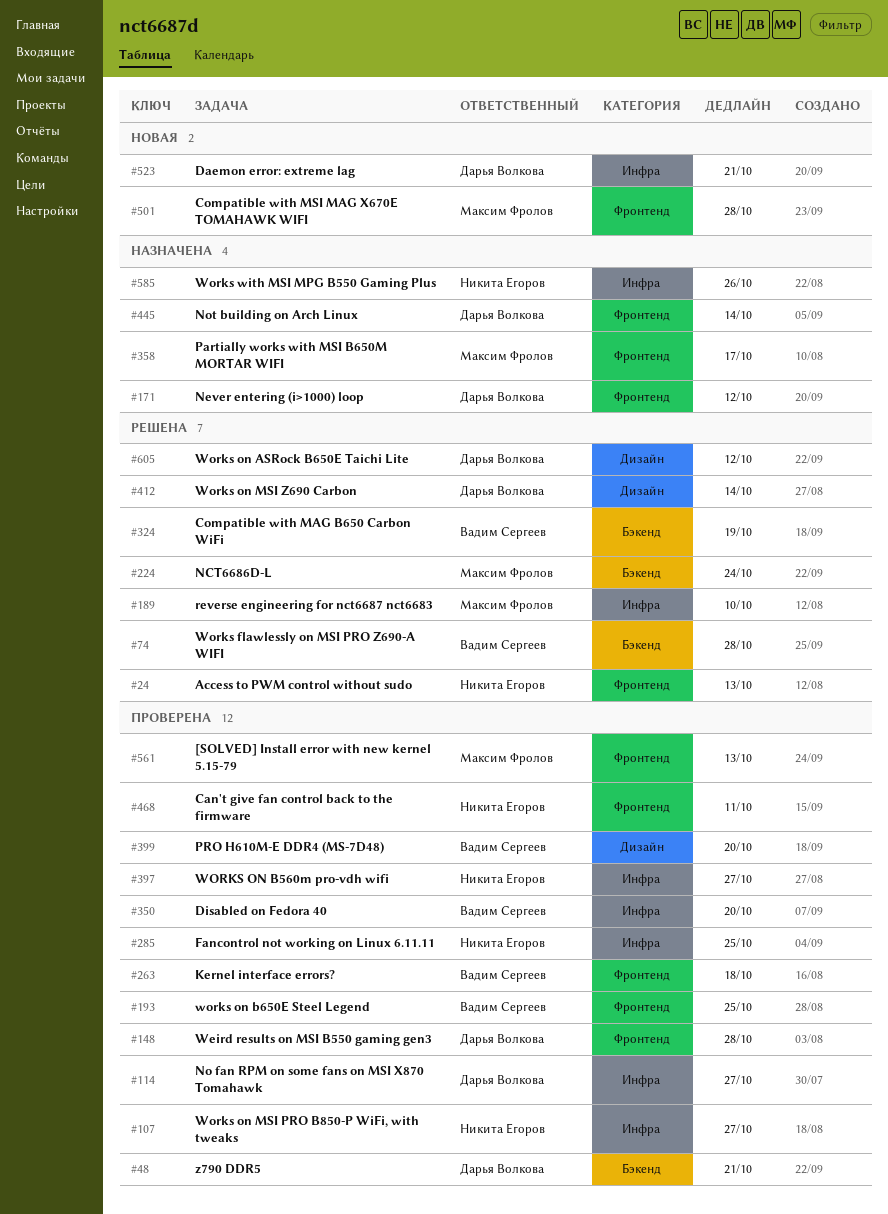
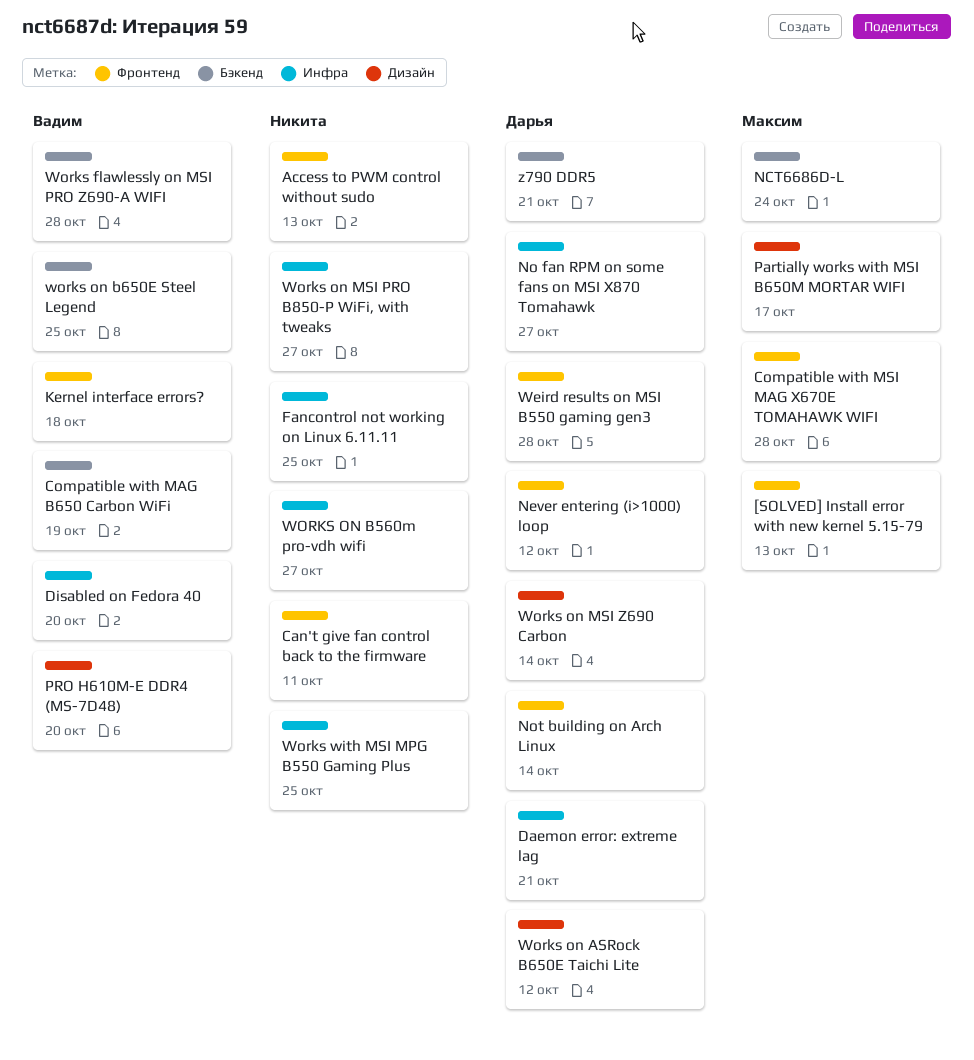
Partially works with MSI B650M MORTAR WIFI, label: Фронтенд -> Дизайн
reverse engineering for nct6687 nct6683: present -> none
works on b650E Steel Legend, label: Фронтенд -> Бэкенд
Works with MSI MPG B550 Gaming Plus, due: Oct 26 -> Oct 25

